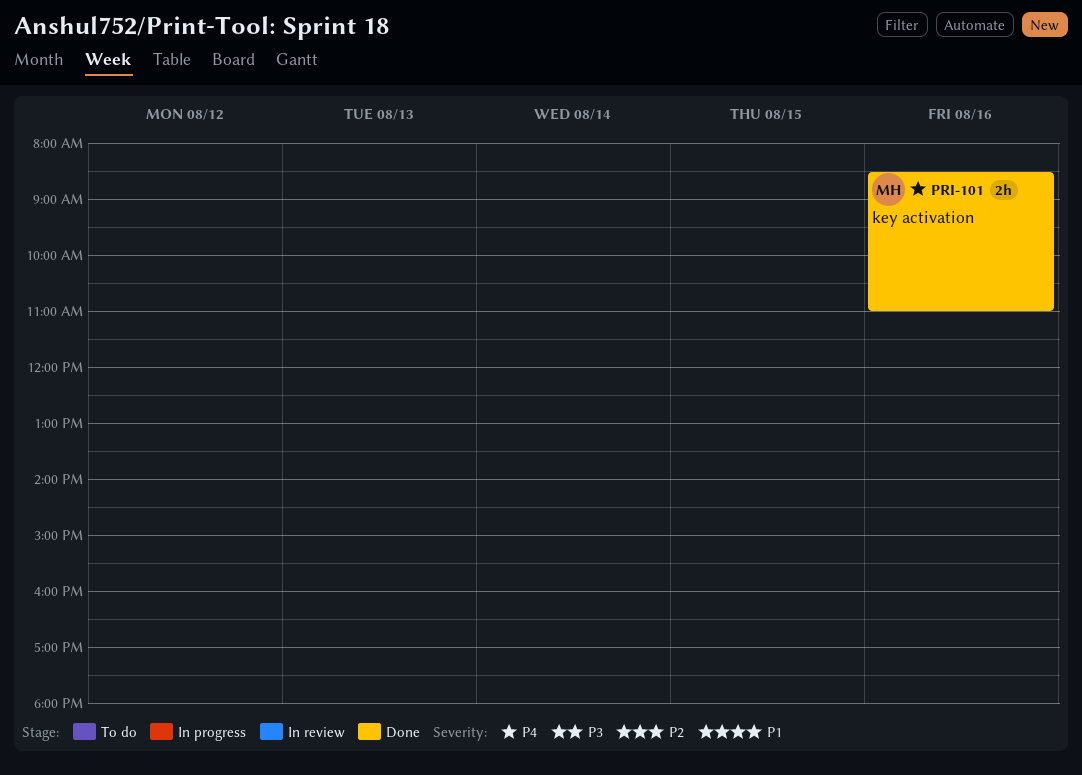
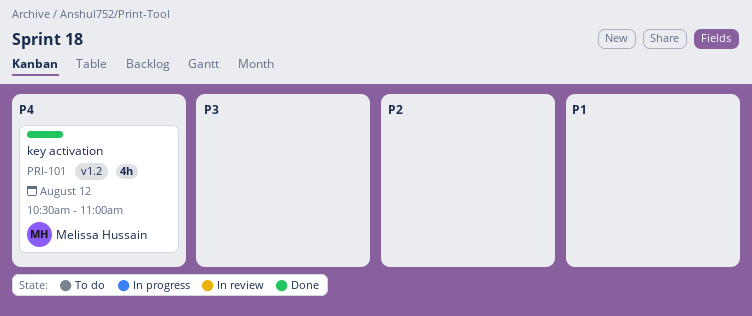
PRI-101, estimate: 2h -> 4h
PRI-101, day: Aug 16 -> Aug 12
PRI-101, begins: 08:30 -> 10:30

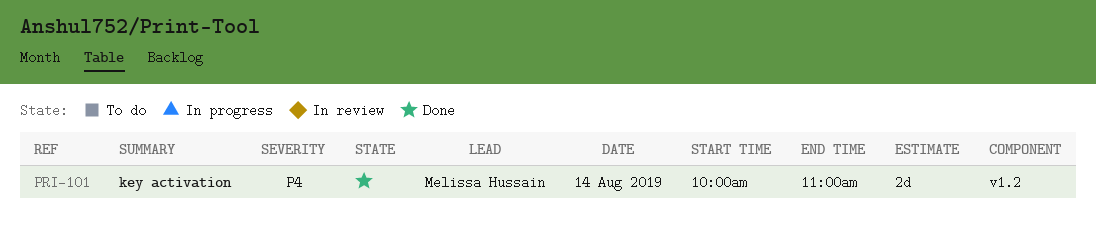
PRI-101, estimate: 4h -> 2d
PRI-101, day: Aug 12 -> Aug 14
PRI-101, begins: 10:30 -> 10:00

